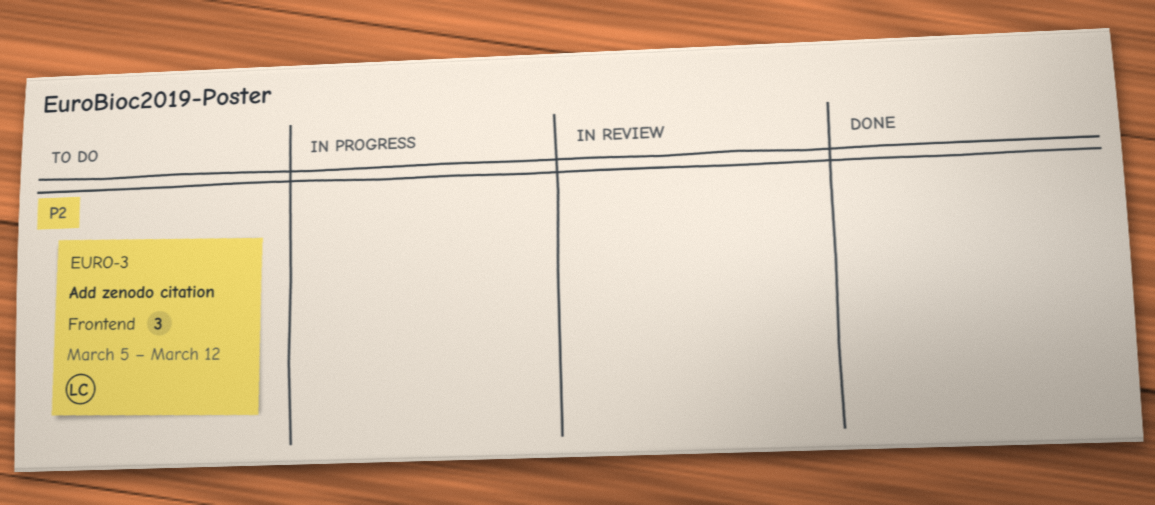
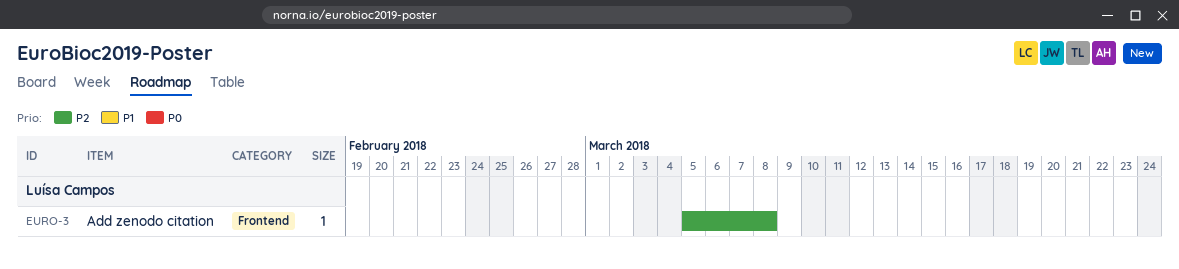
EURO-3, estimate: 3 -> 1
EURO-3, due: Mar 12 -> Mar 8

